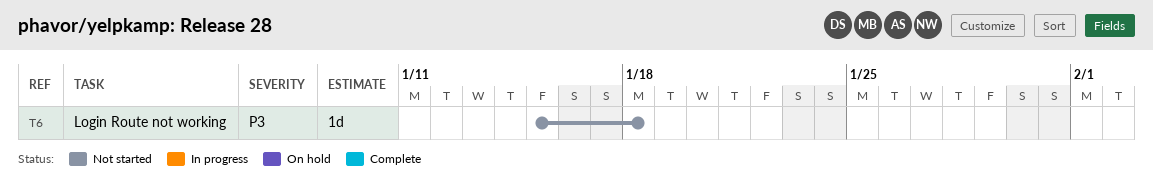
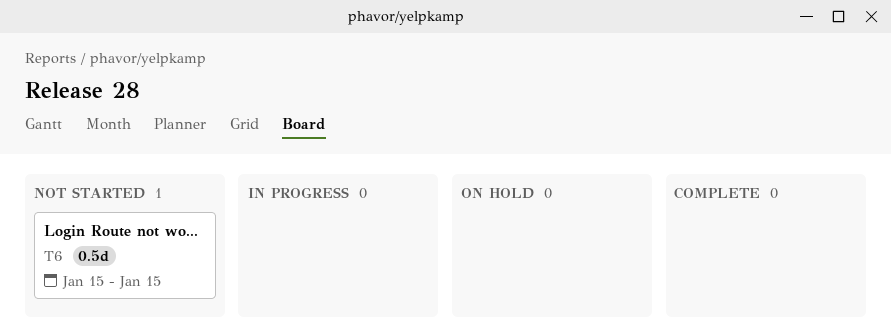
T6, estimate: 1d -> 0.5d
T6, due: Jan 18 -> Jan 15

